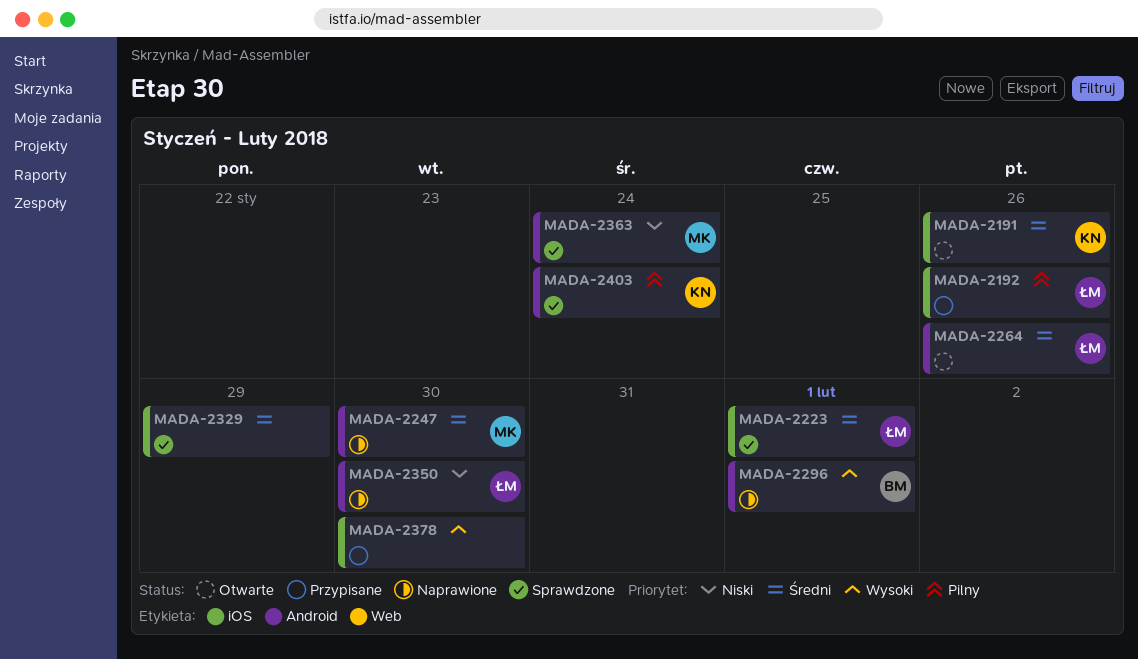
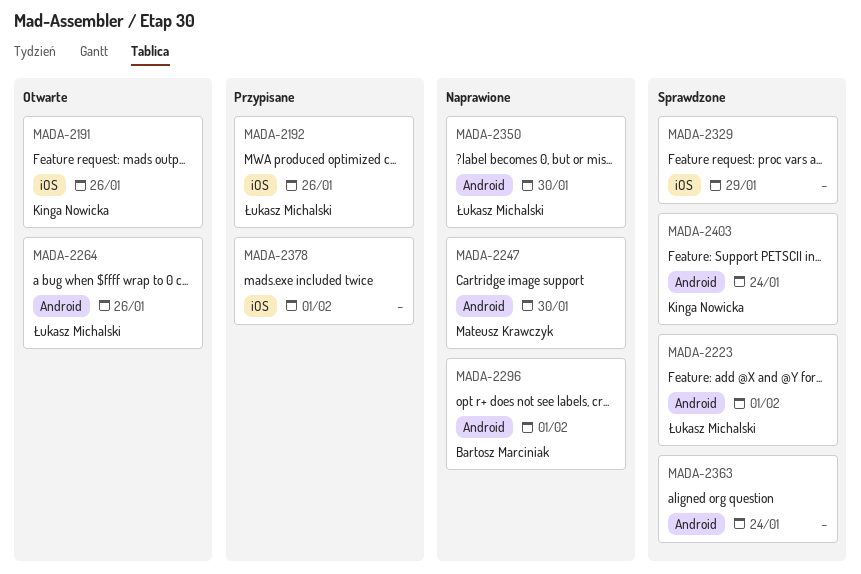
MADA-2223, label: iOS -> Android
MADA-2363, owner: Mateusz Krawczyk -> none
MADA-2378, due: Jan 30 -> Feb 1

